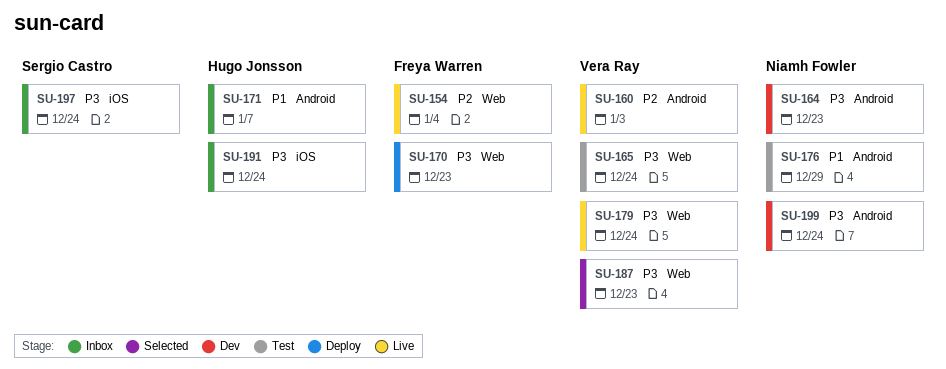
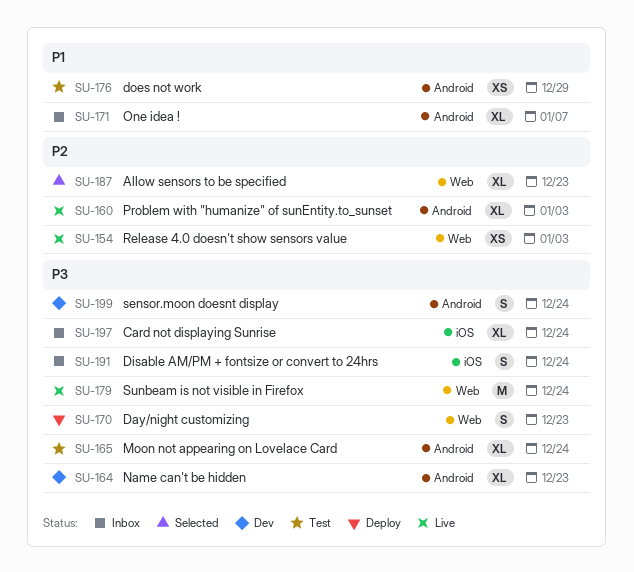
SU-154, due: Jan 4 -> Jan 3
SU-165, label: Web -> Android
SU-187, priority: P3 -> P2

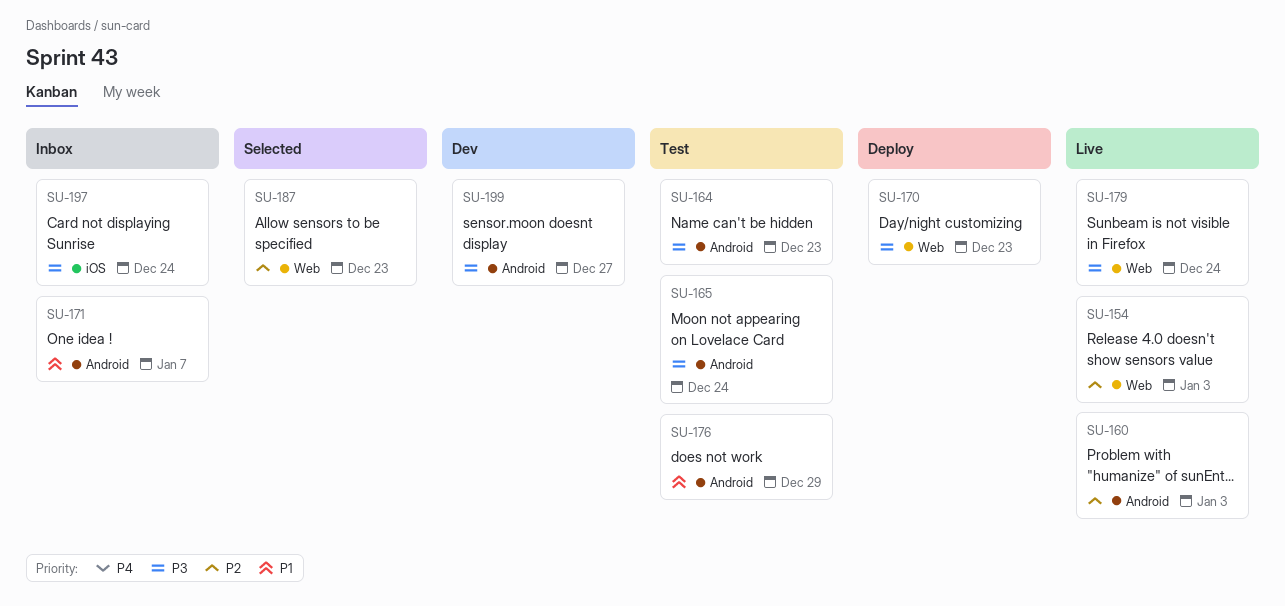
SU-164, status: Dev -> Test
SU-191: present -> none
SU-199, due: Dec 24 -> Dec 27

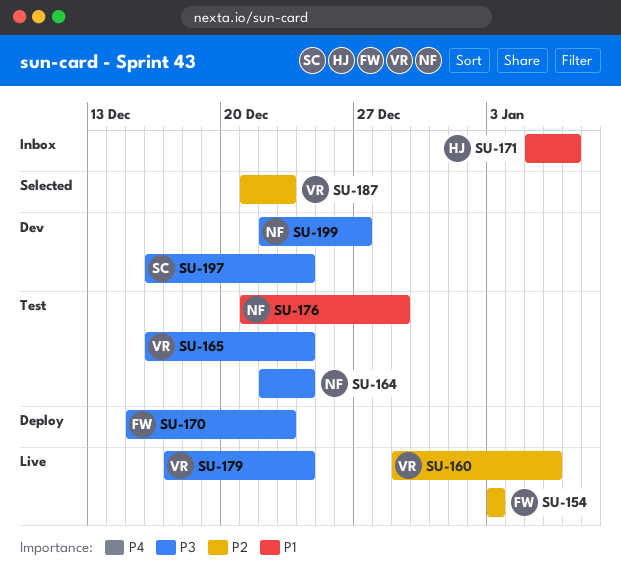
SU-160, due: Jan 3 -> Jan 6
SU-164, due: Dec 23 -> Dec 24
SU-197, status: Inbox -> Dev

